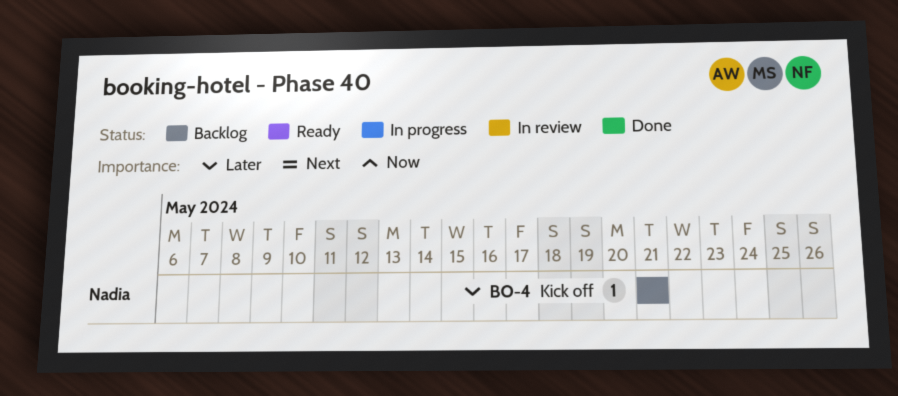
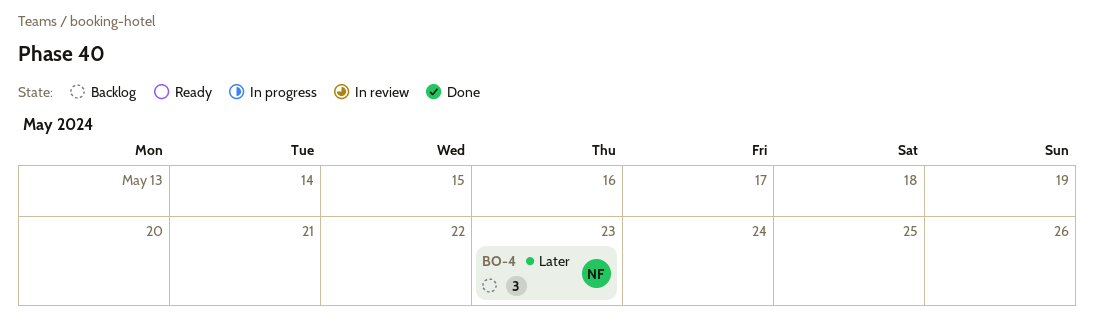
BO-4, estimate: 1 -> 3
BO-4, due: May 21 -> May 23

